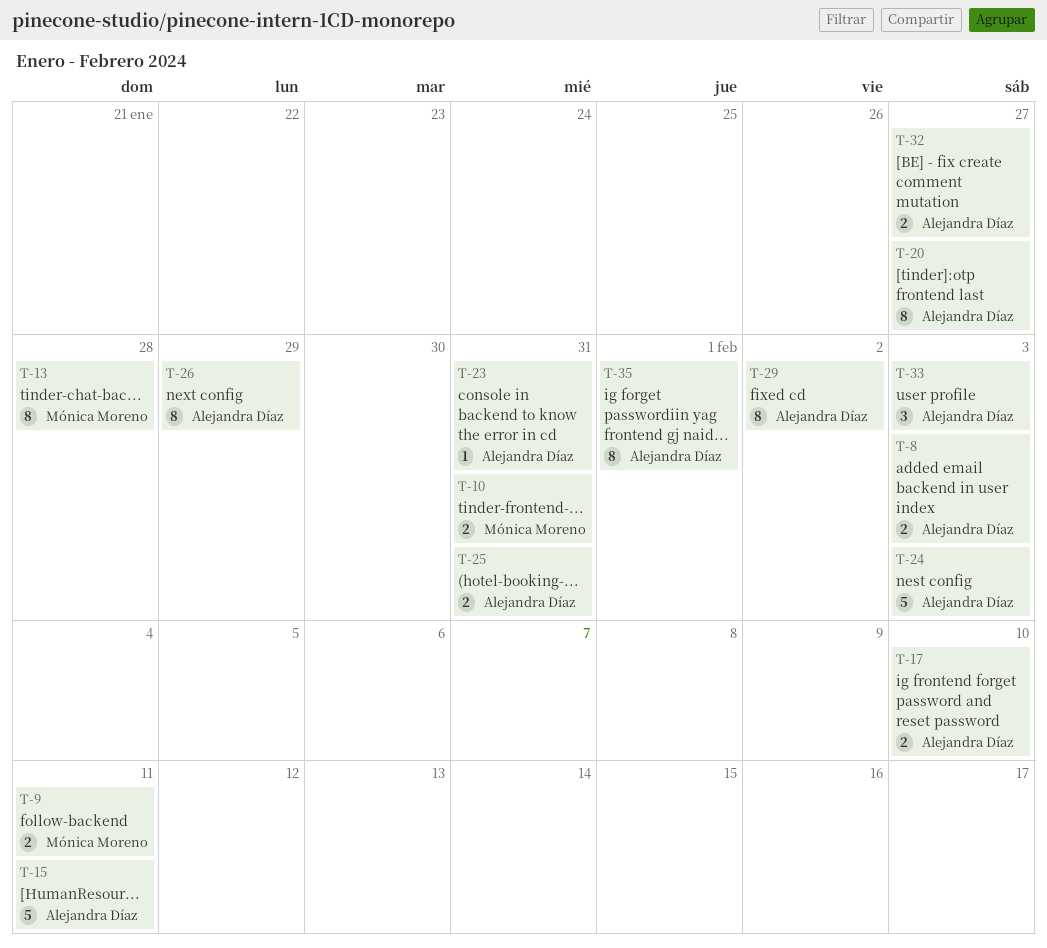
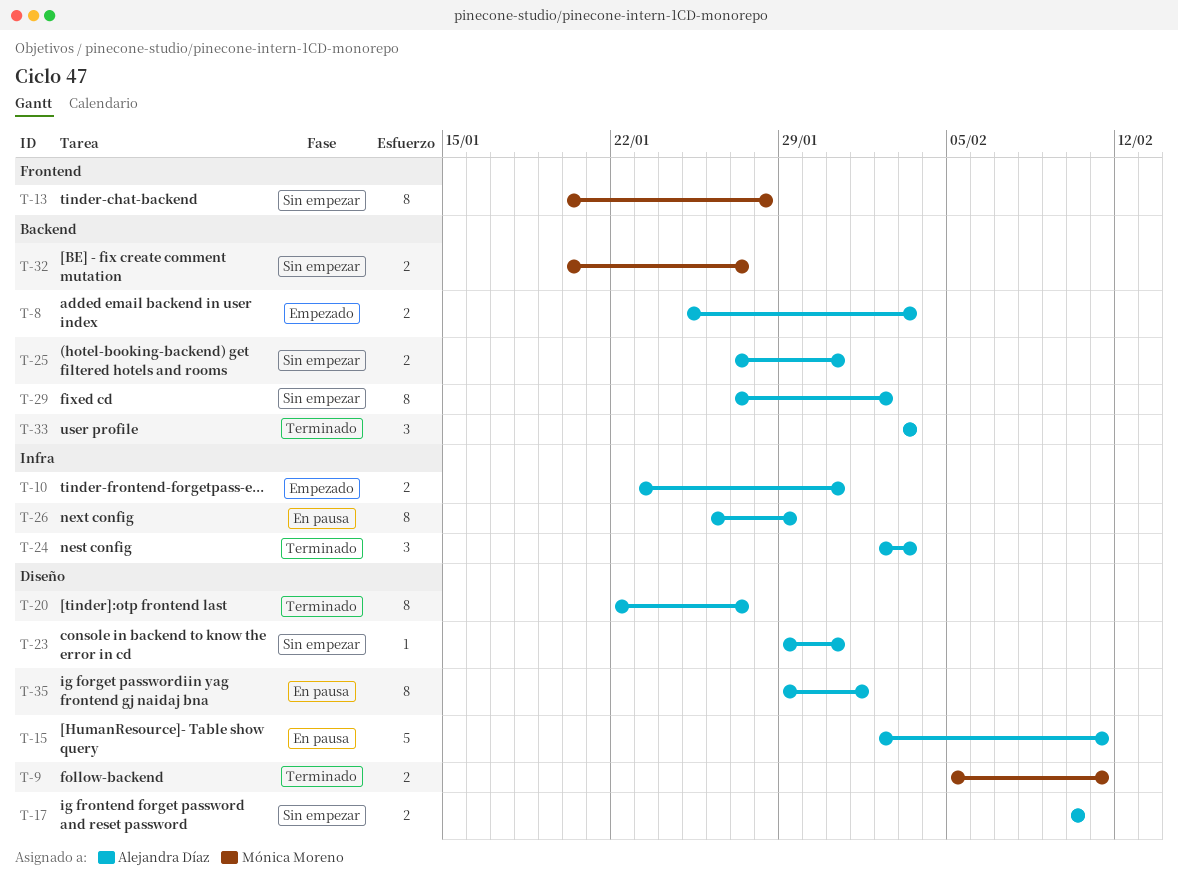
T-10, owner: Mónica Moreno -> Alejandra Díaz
T-24, estimate: 5 -> 3
T-32, owner: Alejandra Díaz -> Mónica Moreno

